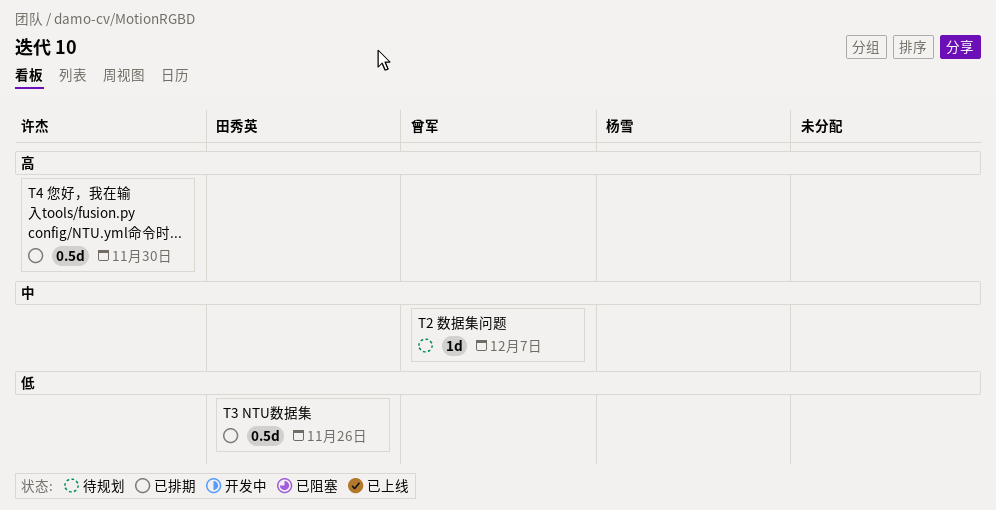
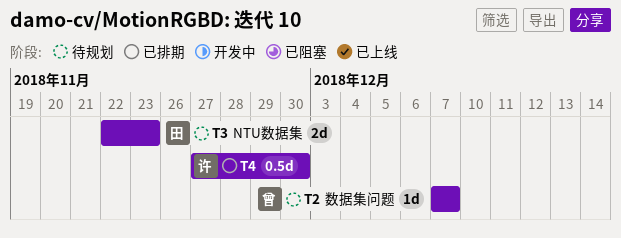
T3, status: 已排期 -> 待规划
T3, estimate: 0.5d -> 2d
T3, due: Nov 26 -> Nov 23

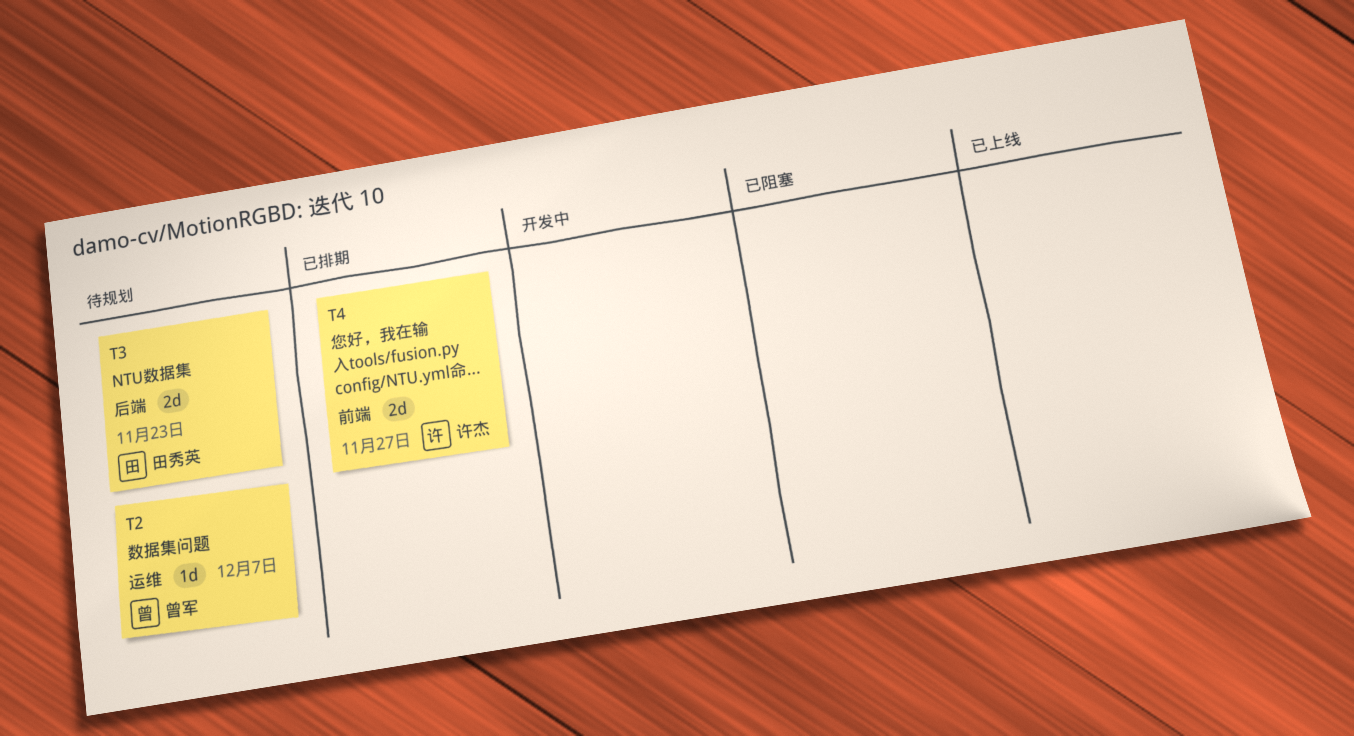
T4, estimate: 0.5d -> 2d
T4, due: Nov 30 -> Nov 27

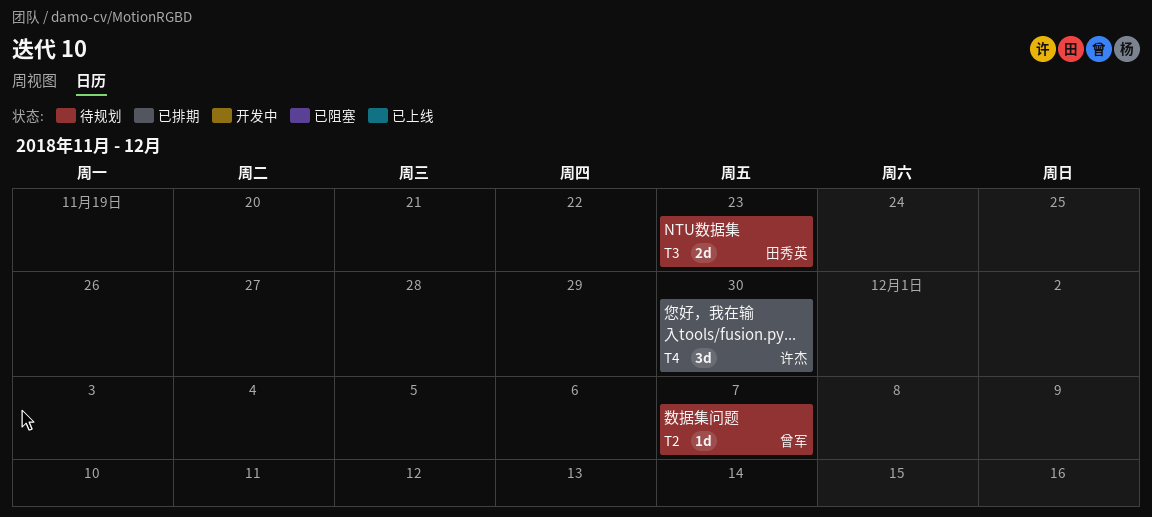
T4, estimate: 2d -> 3d
T4, due: Nov 27 -> Nov 30

